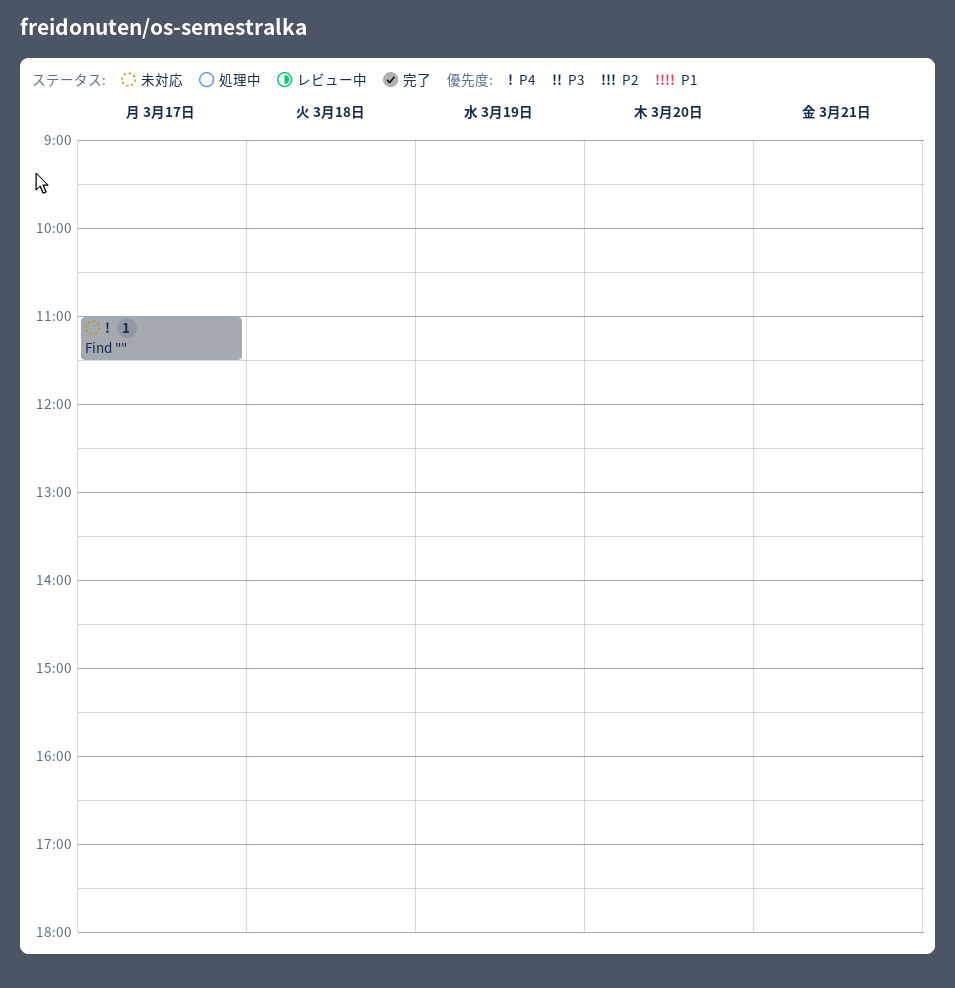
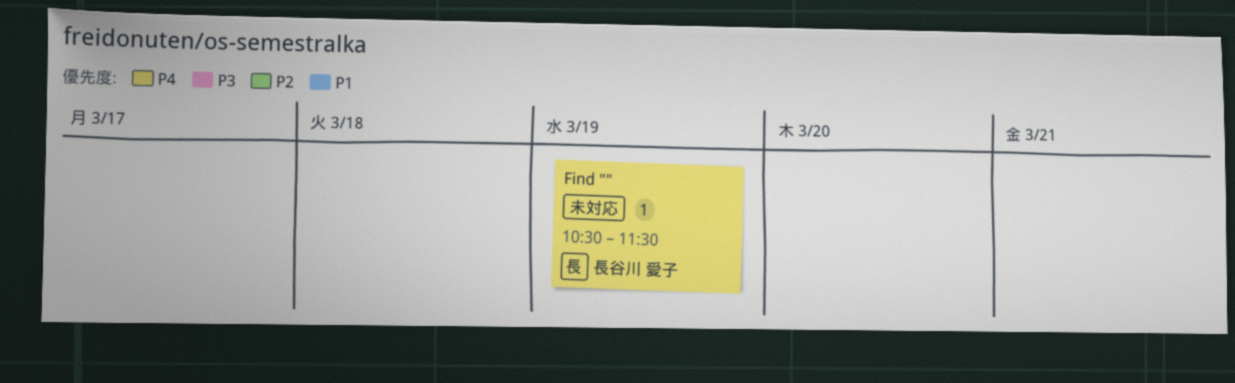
Find "", day: Mar 17 -> Mar 19
Find "", begins: 11:00 -> 10:30

